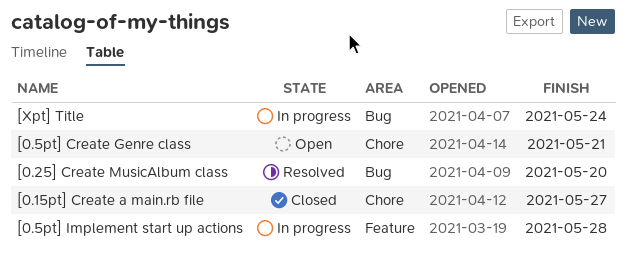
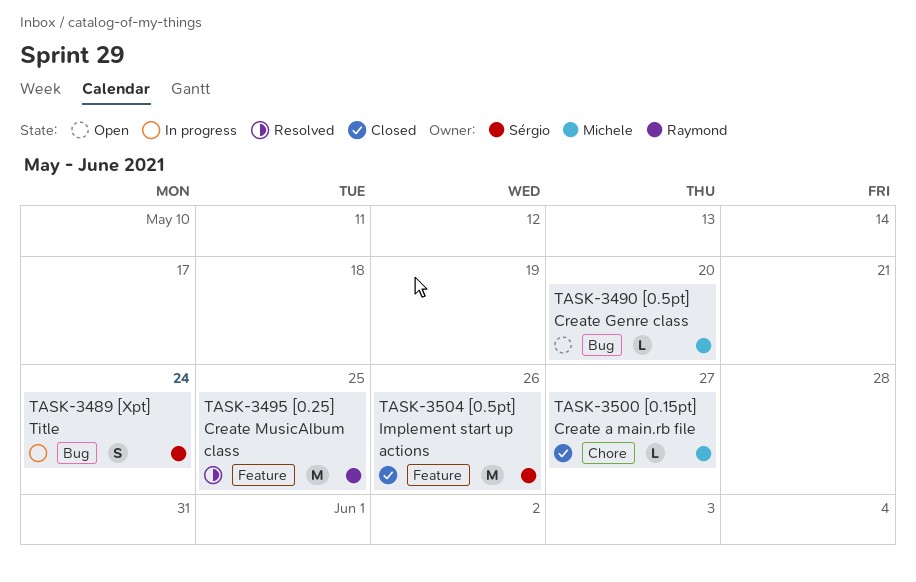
[0.25] Create MusicAlbum class, label: Bug -> Feature
[0.25] Create MusicAlbum class, due: May 20 -> May 25
[0.5pt] Create Genre class, label: Chore -> Bug
[0.5pt] Create Genre class, due: May 21 -> May 20
[0.5pt] Implement start up actions, status: In progress -> Closed
[0.5pt] Implement start up actions, due: May 28 -> May 26

